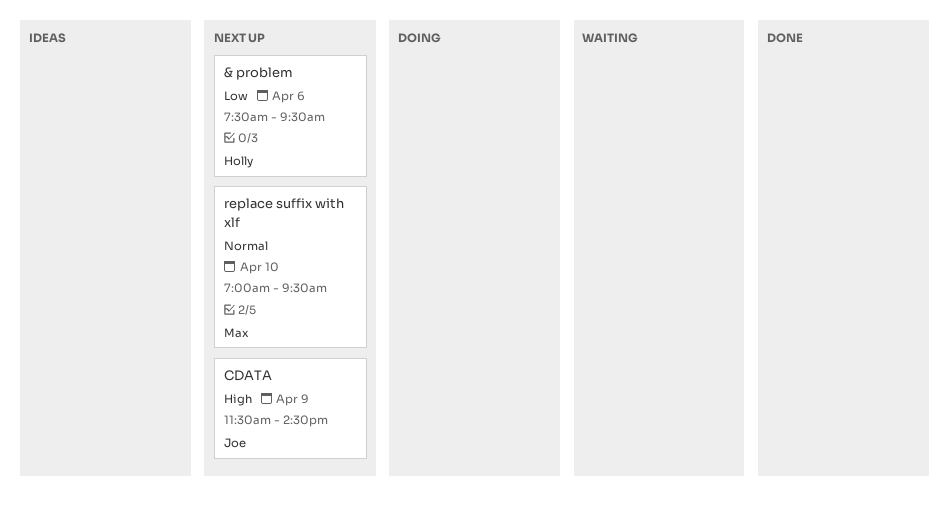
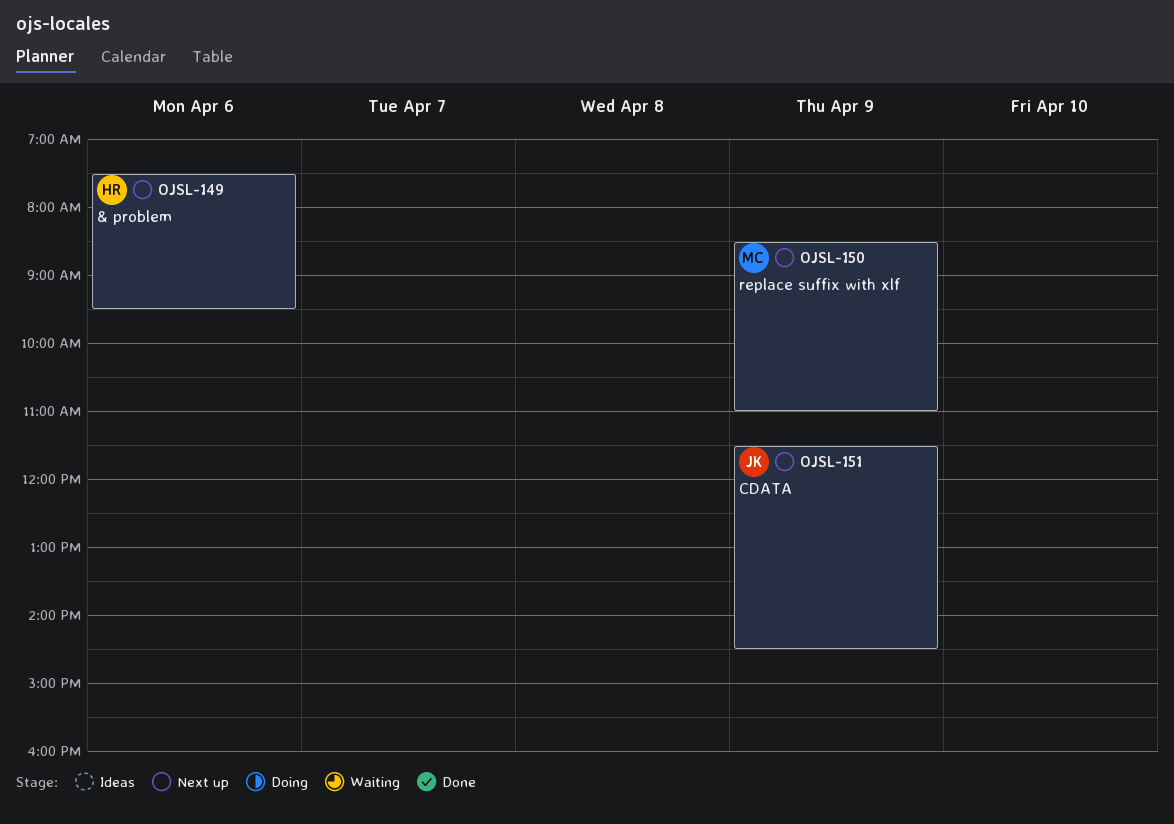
replace suffix with xlf, day: Apr 10 -> Apr 9
replace suffix with xlf, begins: 07:00 -> 08:30
replace suffix with xlf, ends: 09:30 -> 11:00

